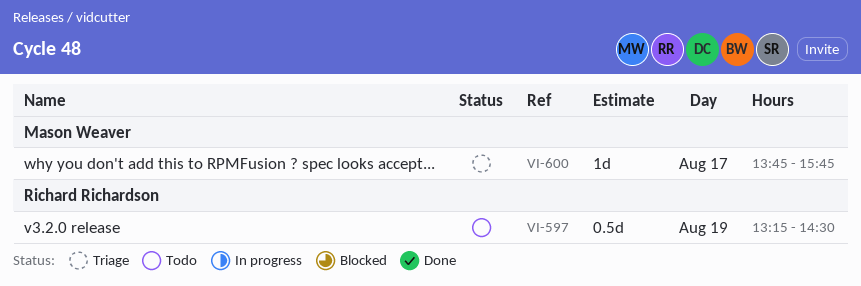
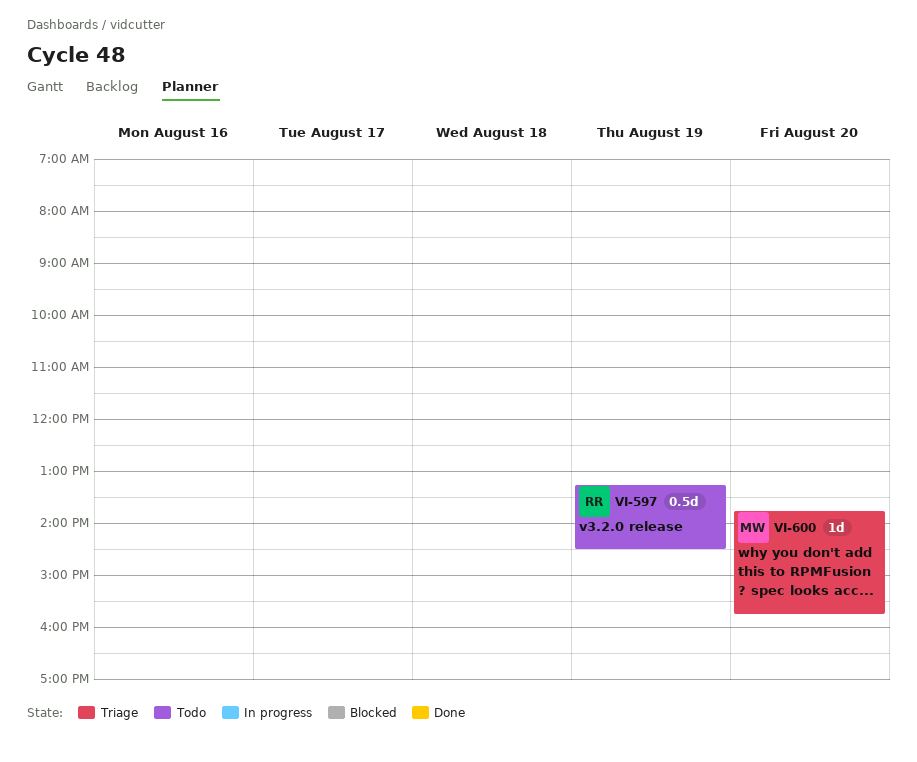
VI-600, day: Aug 17 -> Aug 20

